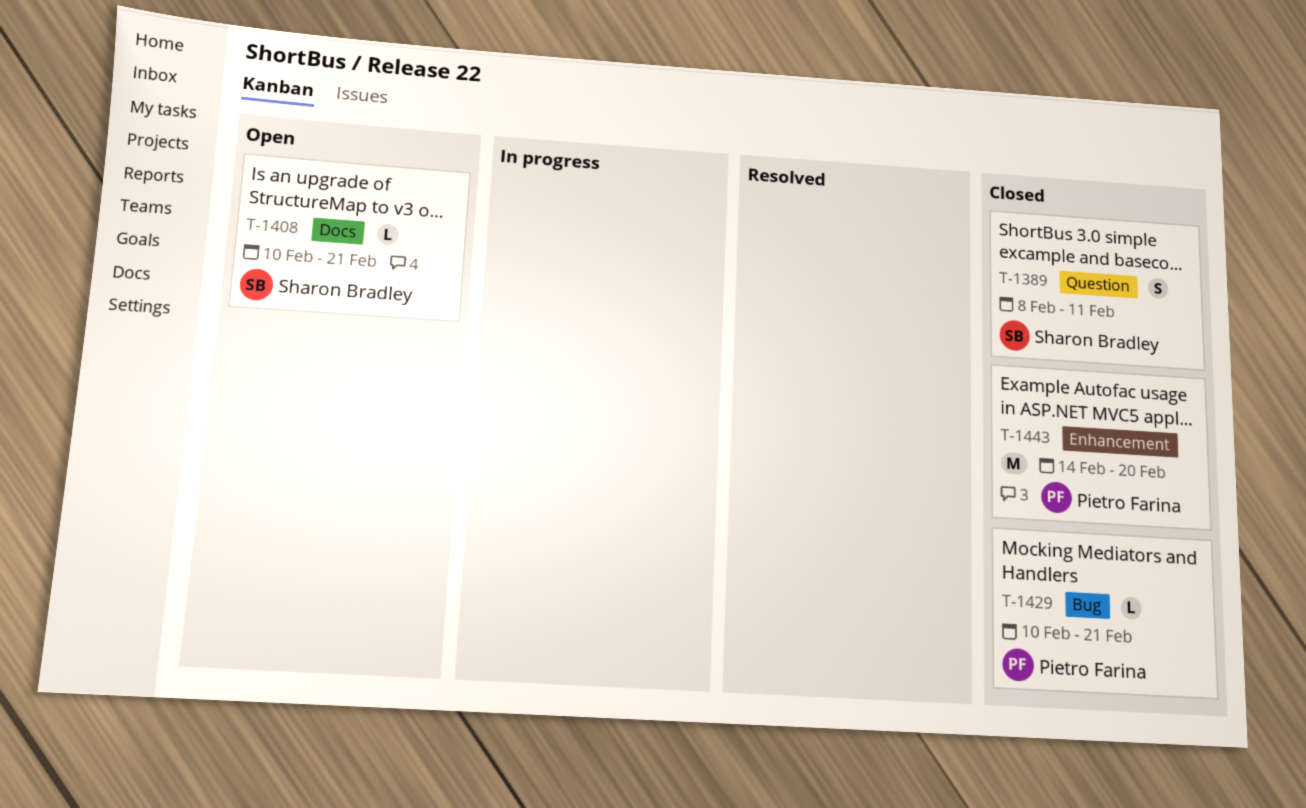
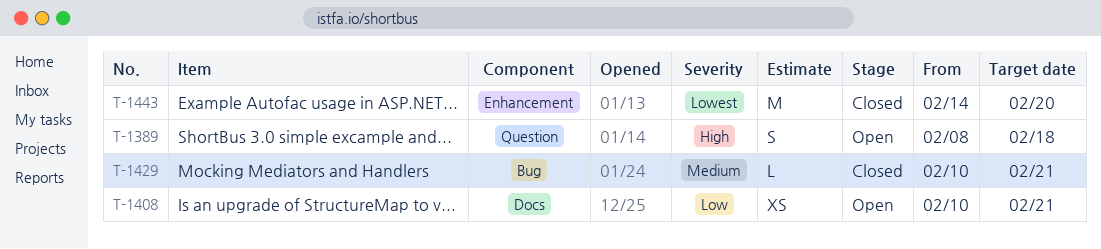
T-1389, status: Closed -> Open
T-1389, due: Feb 11 -> Feb 18
T-1408, estimate: L -> XS

